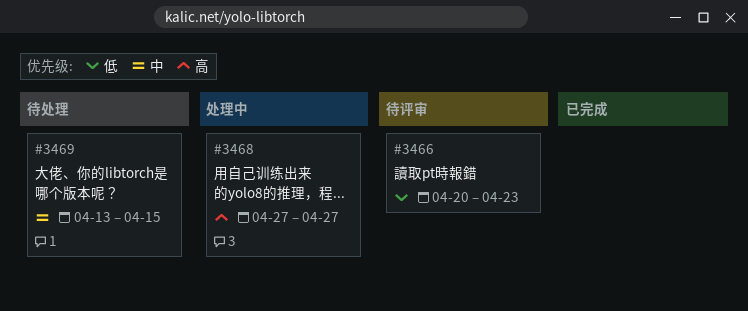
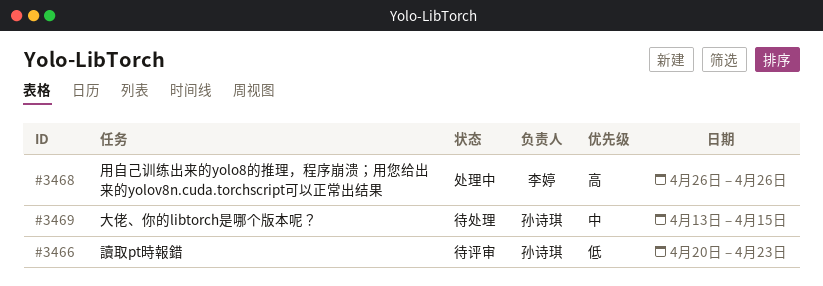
#3468, start: Apr 27 -> Apr 26
#3468, due: Apr 27 -> Apr 26

